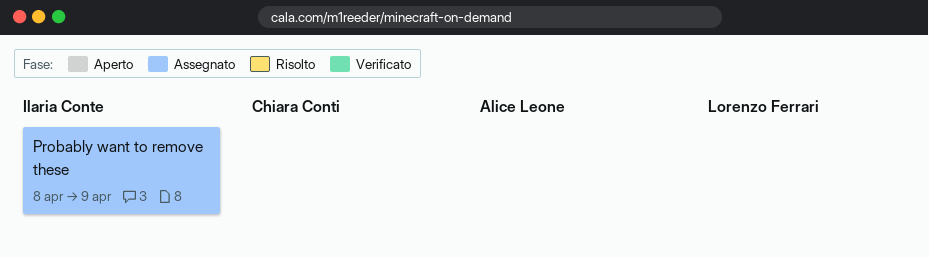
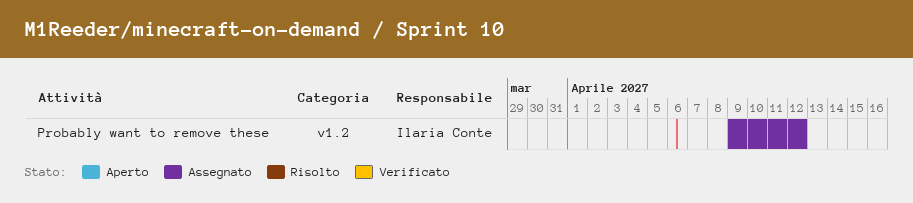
Probably want to remove these, start: Apr 8 -> Apr 9
Probably want to remove these, due: Apr 9 -> Apr 12

